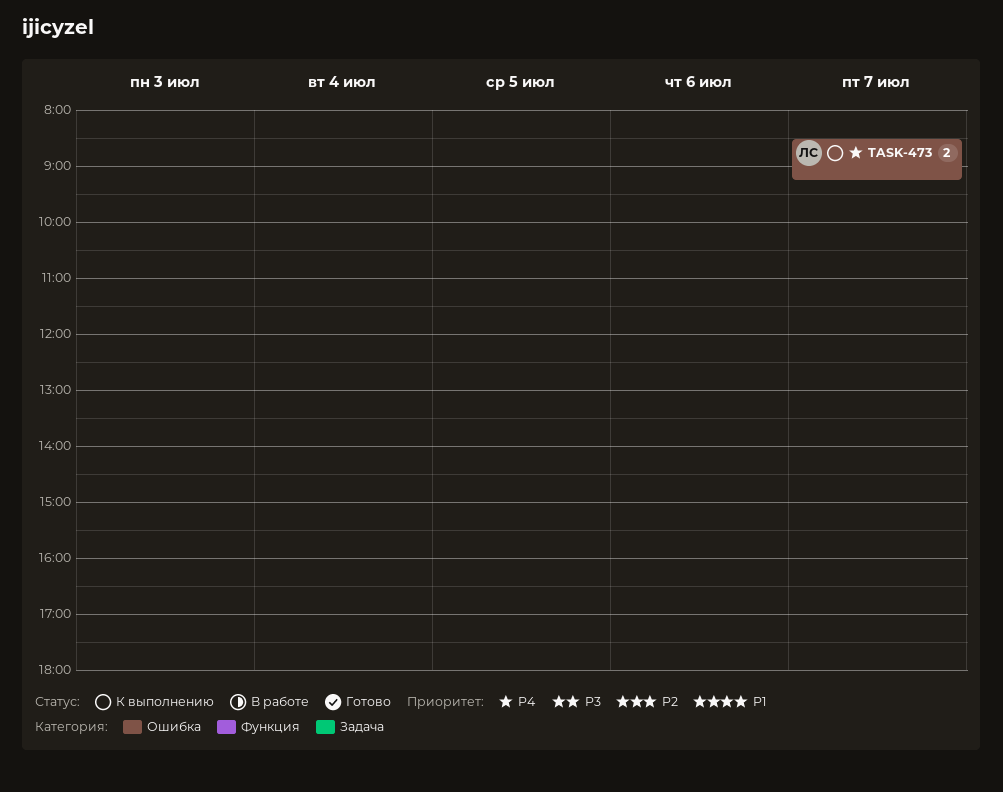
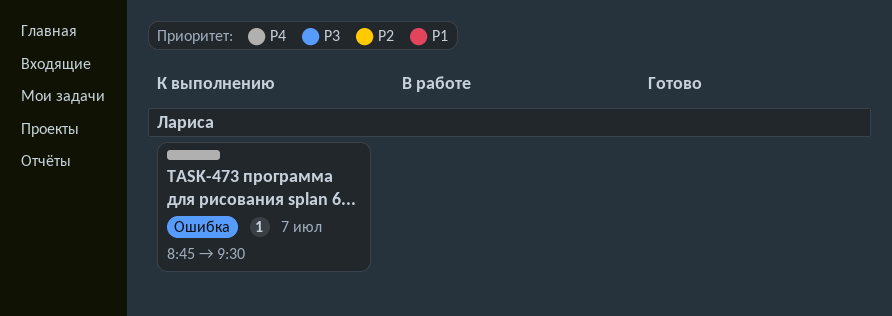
TASK-473, estimate: 2 -> 1
TASK-473, begins: 08:30 -> 08:45
TASK-473, ends: 09:15 -> 09:30

